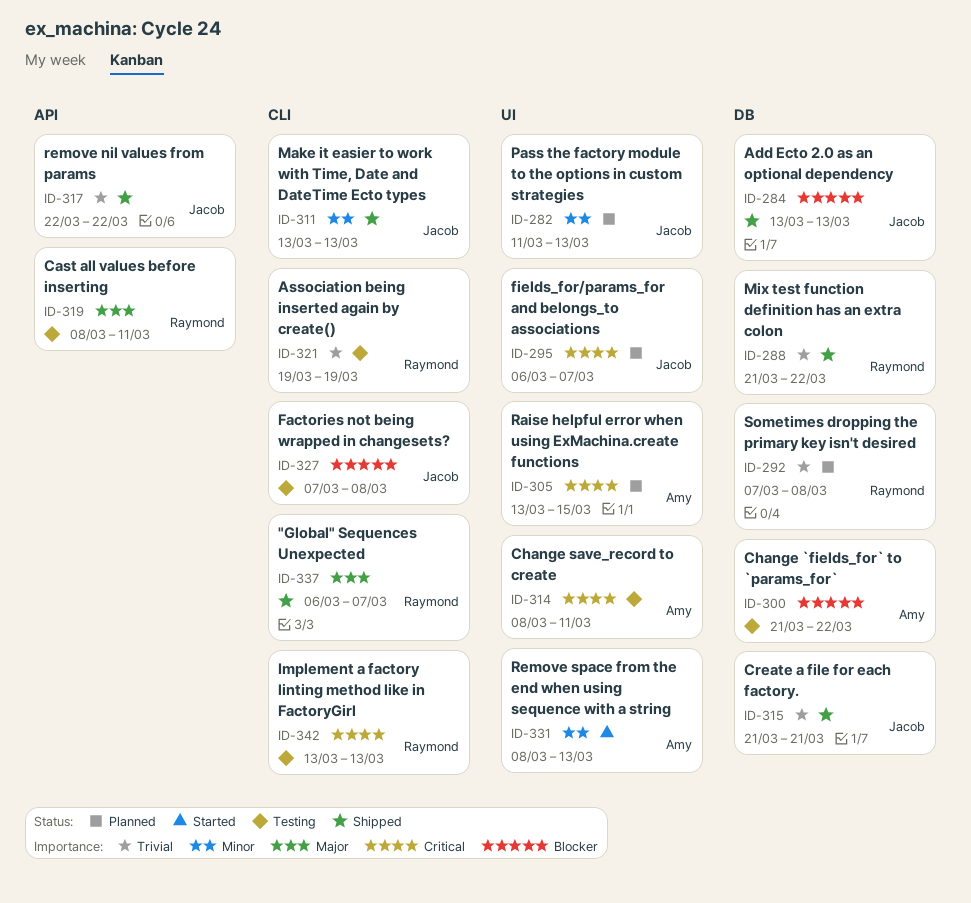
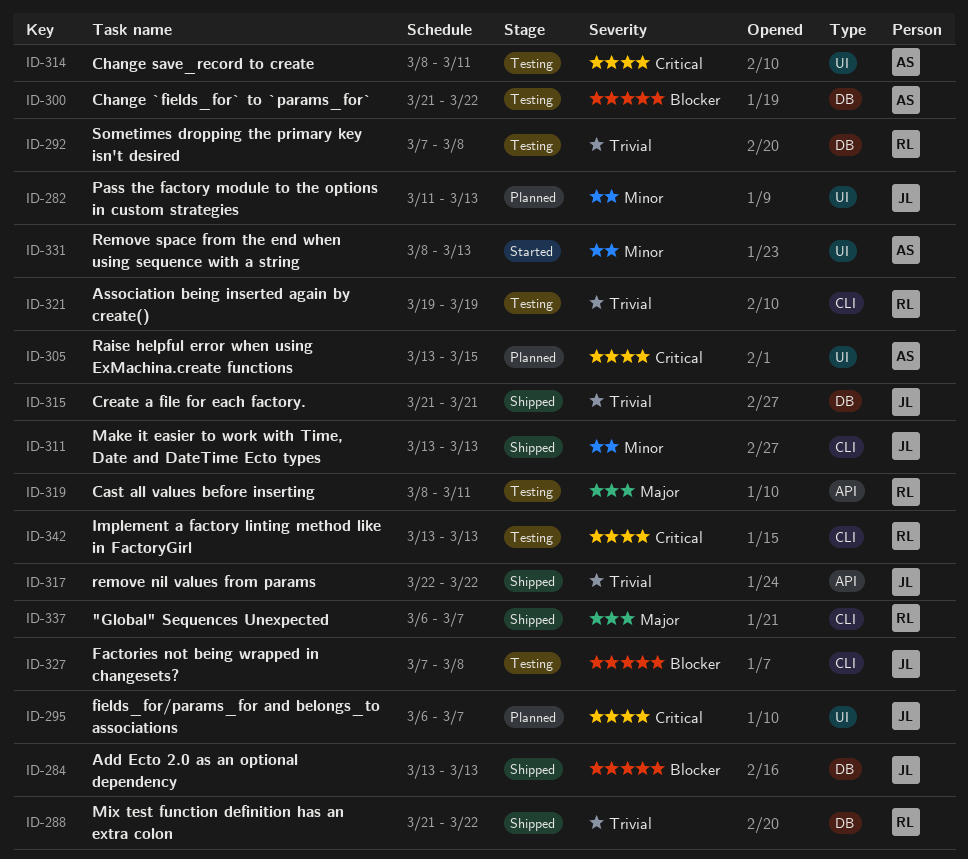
ID-292, status: Planned -> Testing

